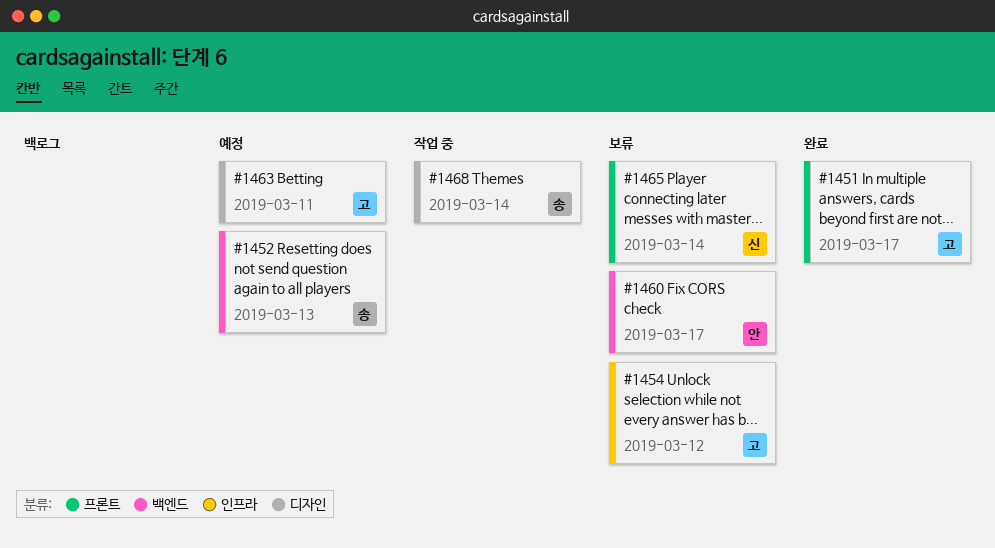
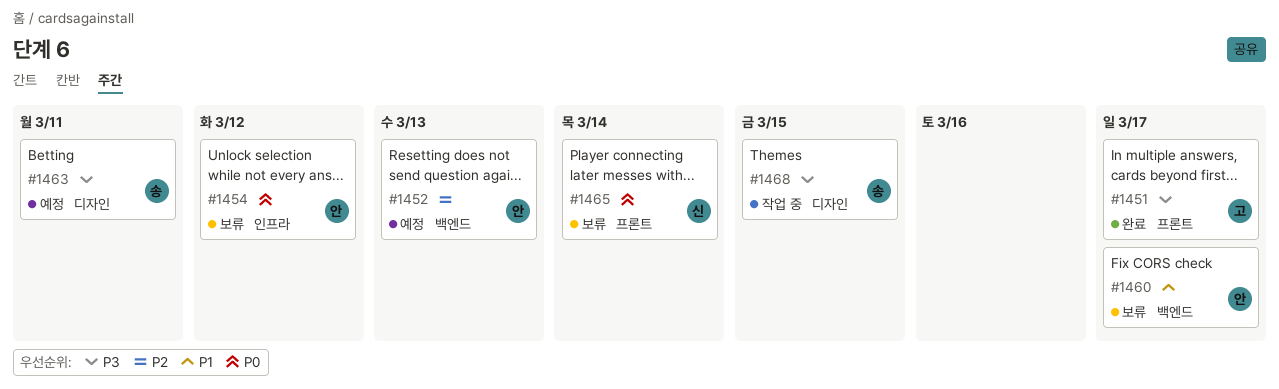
#1452, owner: 송 -> 안
#1454, owner: 고 -> 안
#1463, owner: 고 -> 송
#1468, due: Mar 14 -> Mar 15

